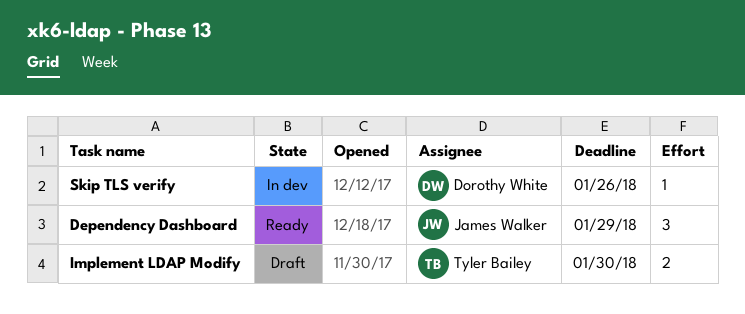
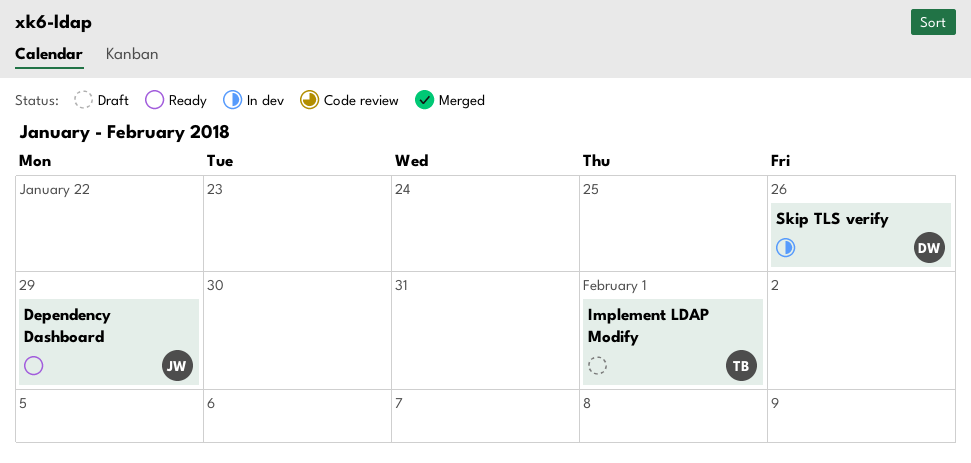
Implement LDAP Modify, due: Jan 30 -> Feb 1

